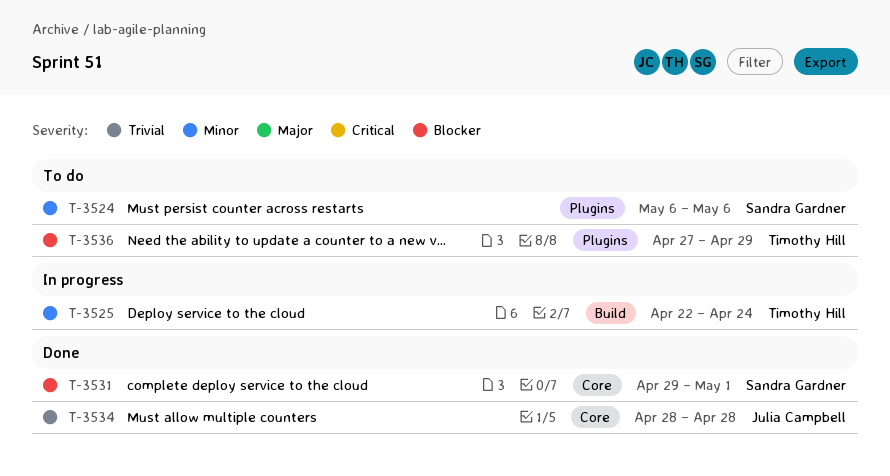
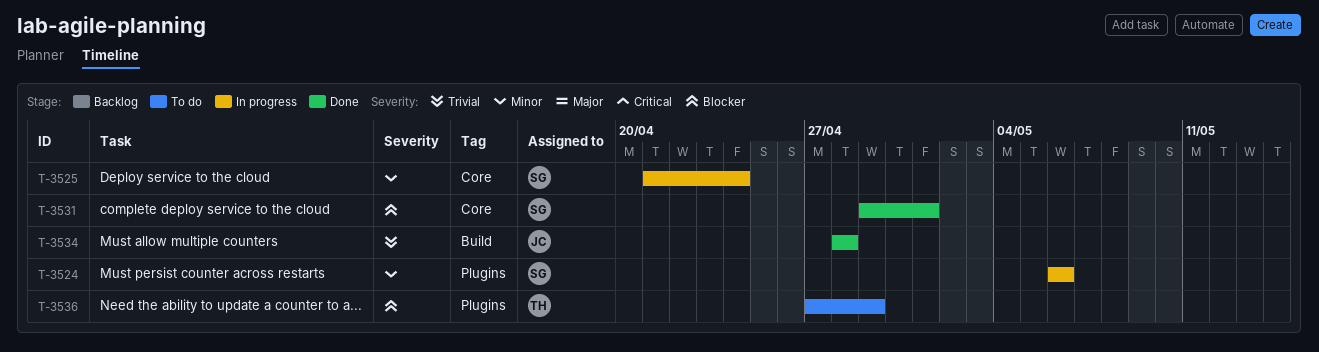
T-3524, status: To do -> In progress
T-3525, owner: Timothy Hill -> Sandra Gardner
T-3525, label: Build -> Core
T-3525, start: Apr 22 -> Apr 21
T-3534, label: Core -> Build

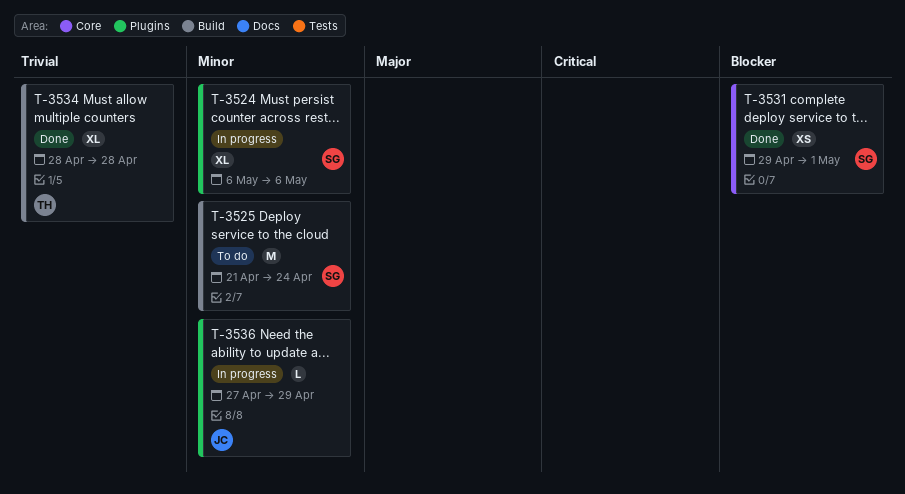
T-3525, status: In progress -> To do
T-3525, label: Core -> Build
T-3534, owner: JC -> TH
T-3536, status: To do -> In progress
T-3536, owner: TH -> JC
T-3536, priority: Blocker -> Minor

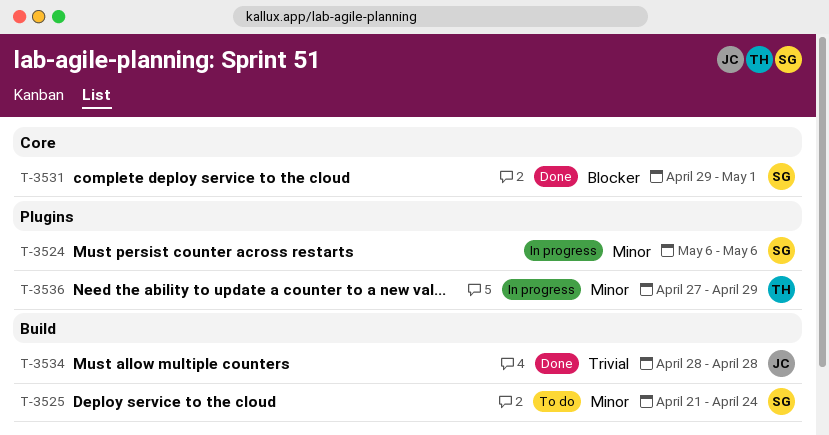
T-3534, owner: TH -> JC
T-3536, owner: JC -> TH

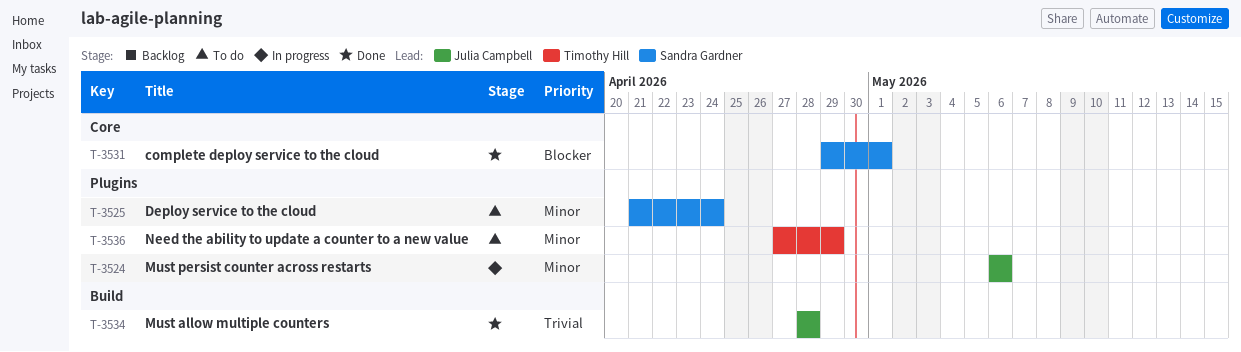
T-3524, owner: Sandra Gardner -> Julia Campbell
T-3525, label: Build -> Plugins
T-3536, status: In progress -> To do

